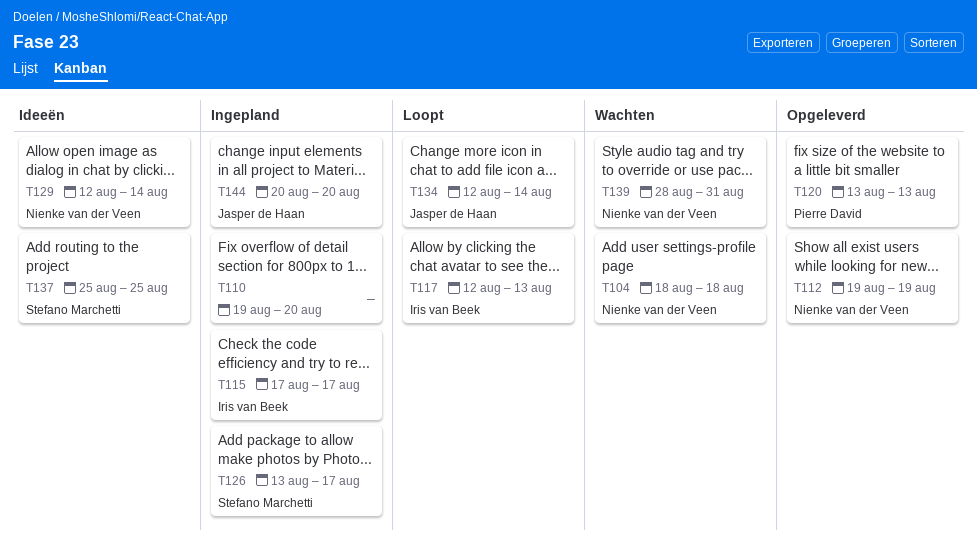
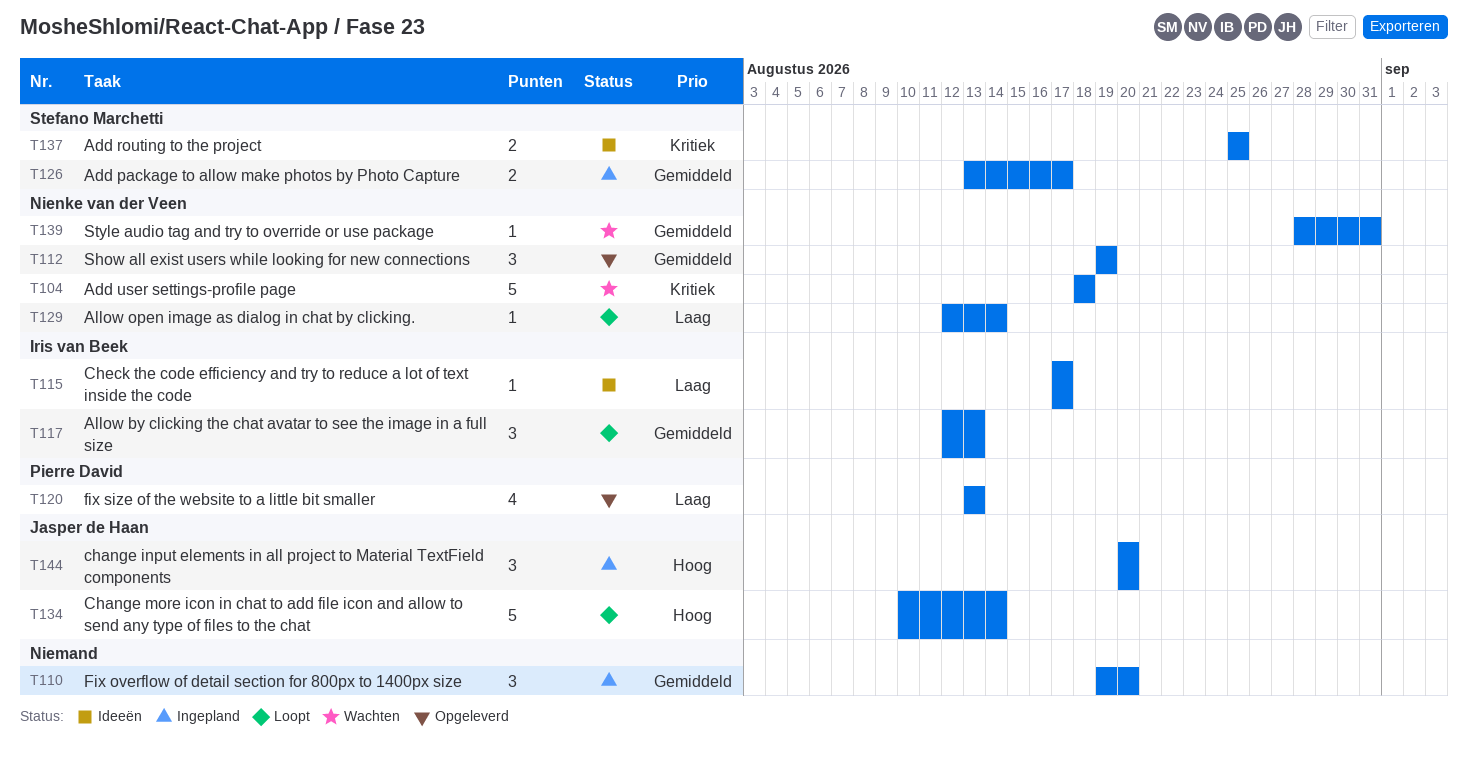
T115, status: Ingepland -> Ideeën
T129, status: Ideeën -> Loopt
T134, start: Aug 12 -> Aug 10

